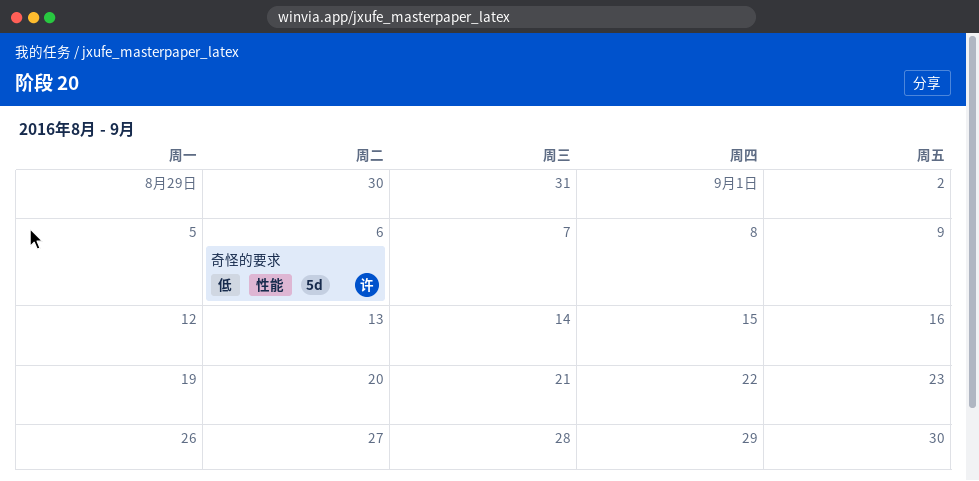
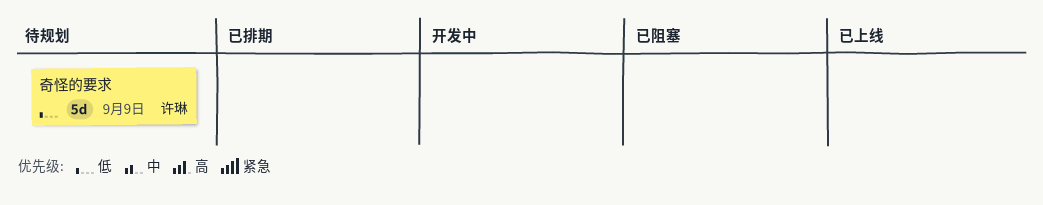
奇怪的要求, due: Sep 6 -> Sep 9

